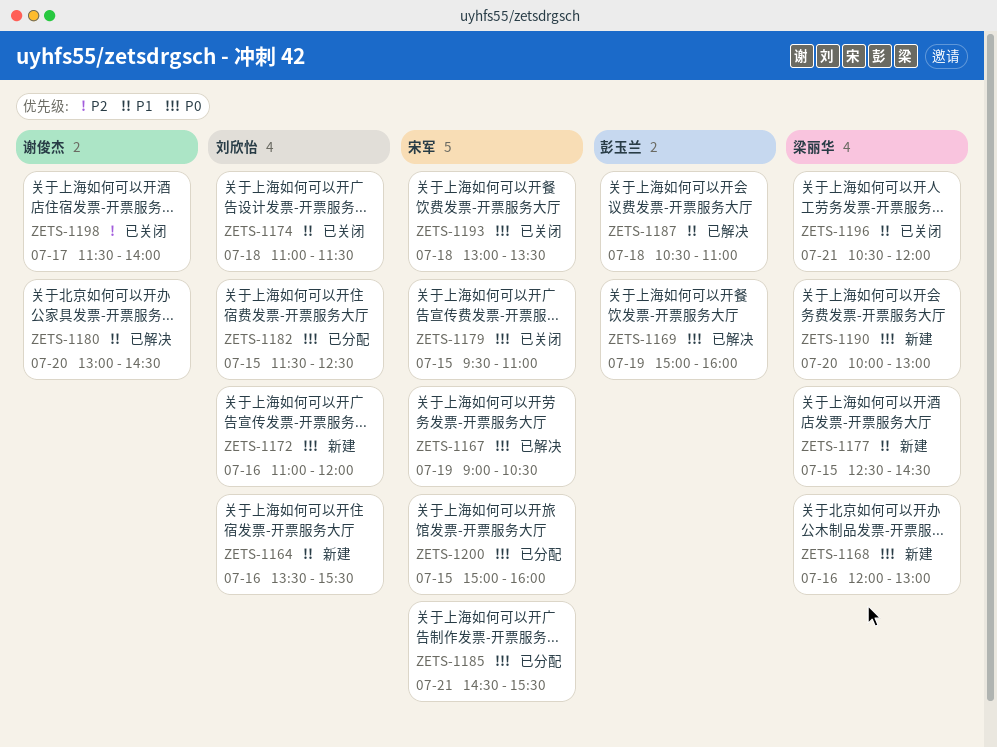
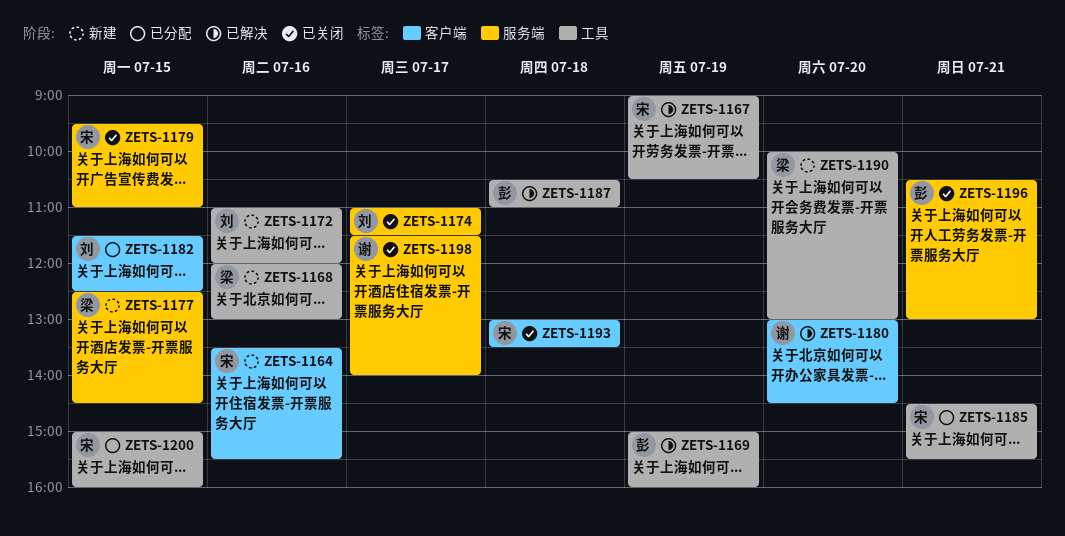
ZETS-1164, owner: 刘欣怡 -> 宋军
ZETS-1174, day: Jul 18 -> Jul 17
ZETS-1196, owner: 梁丽华 -> 彭玉兰
ZETS-1196, ends: 12:00 -> 13:00

